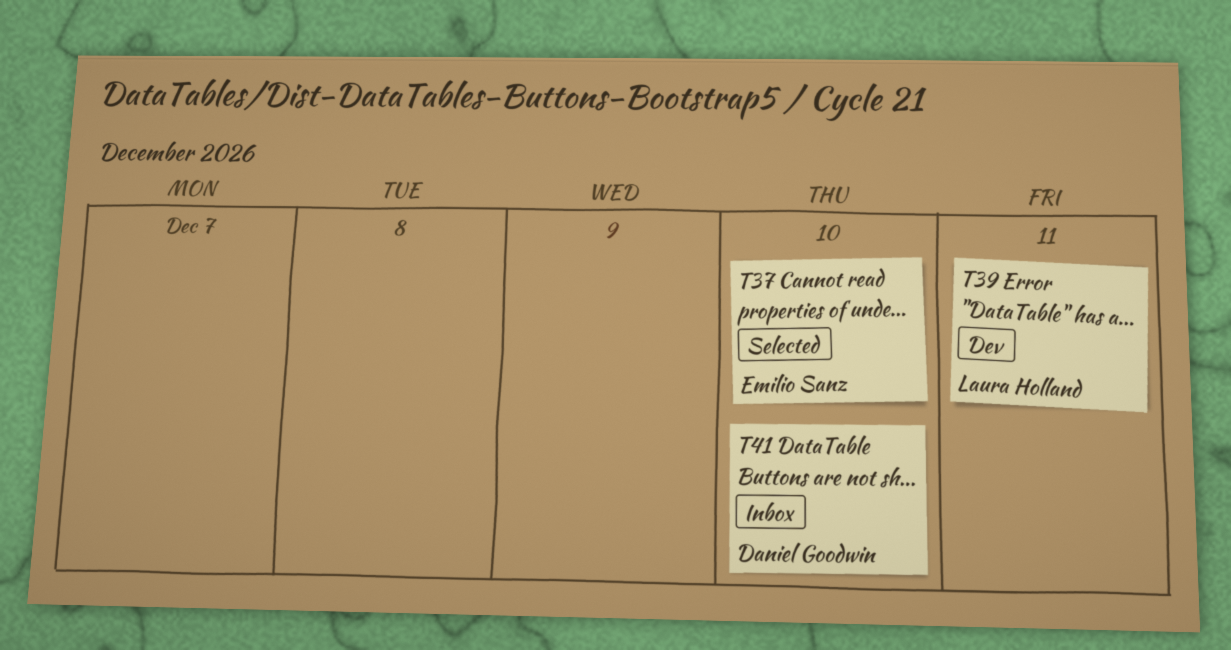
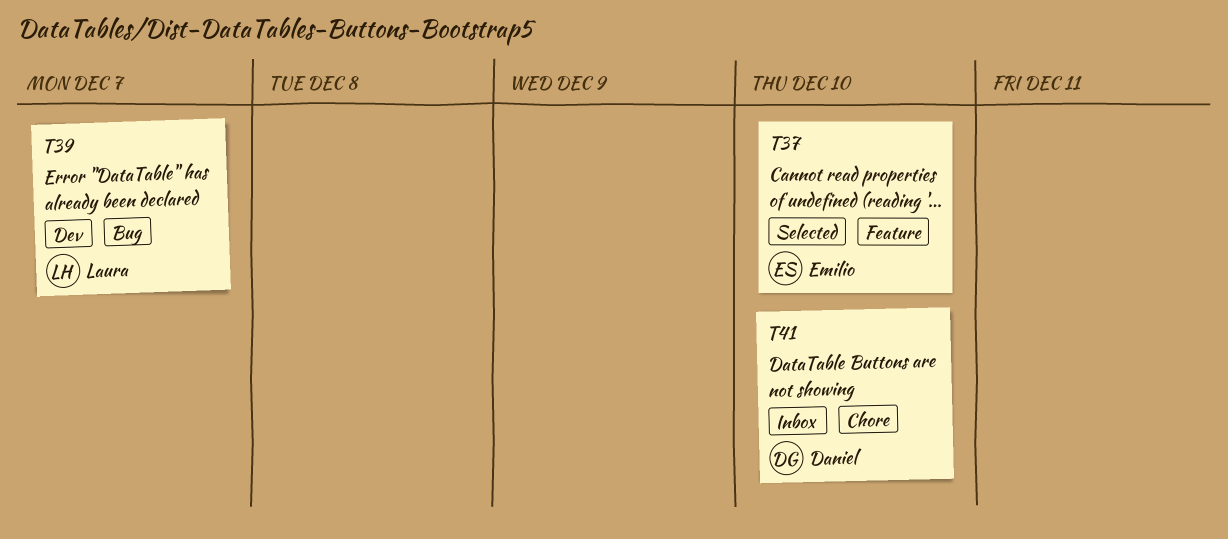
T39, due: Dec 11 -> Dec 7

